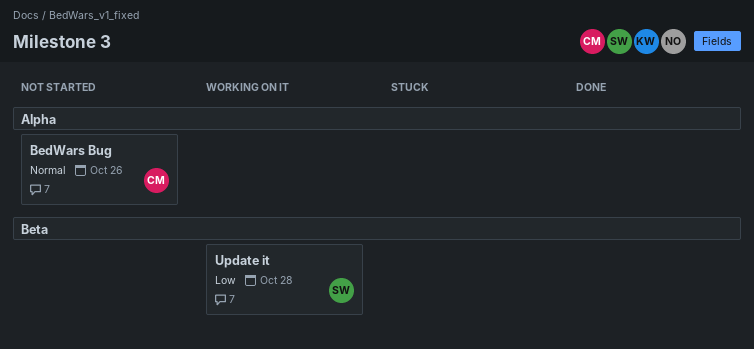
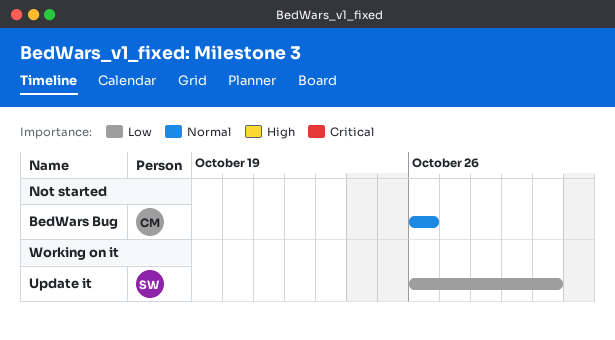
Update it, due: Oct 28 -> Oct 30

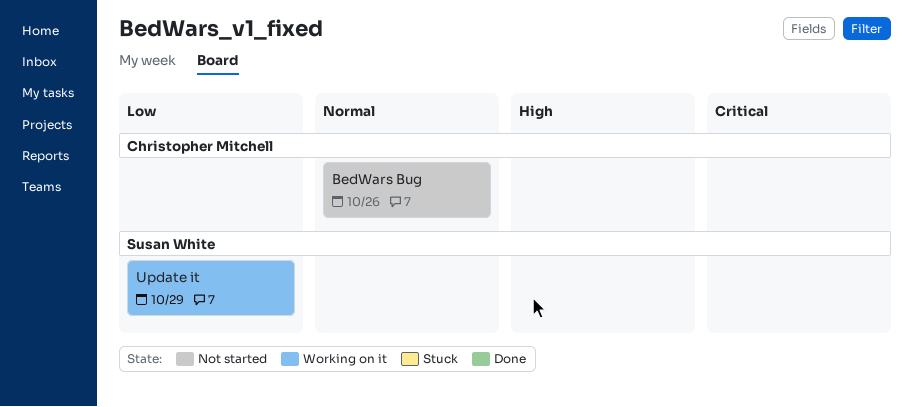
Update it, due: Oct 30 -> Oct 29

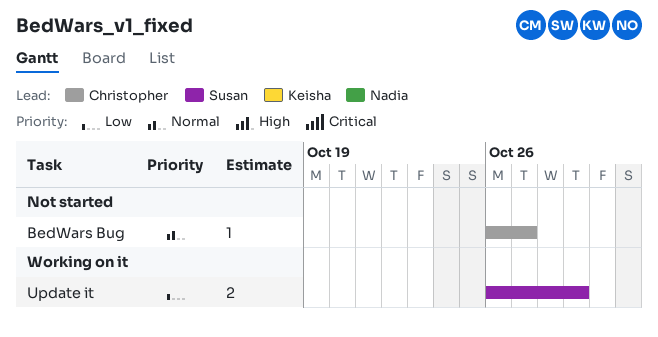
BedWars Bug, due: Oct 26 -> Oct 27

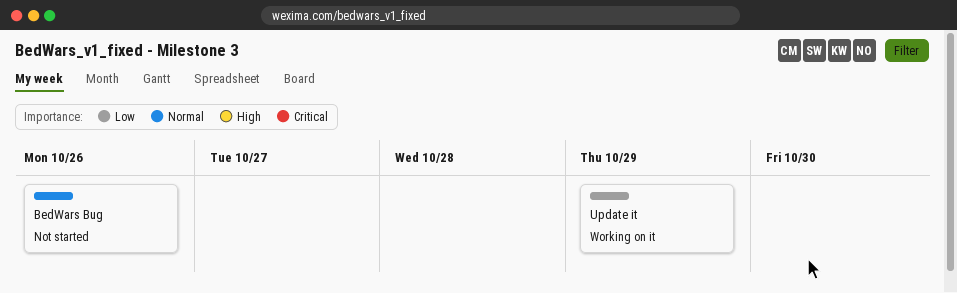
BedWars Bug, due: Oct 27 -> Oct 26

